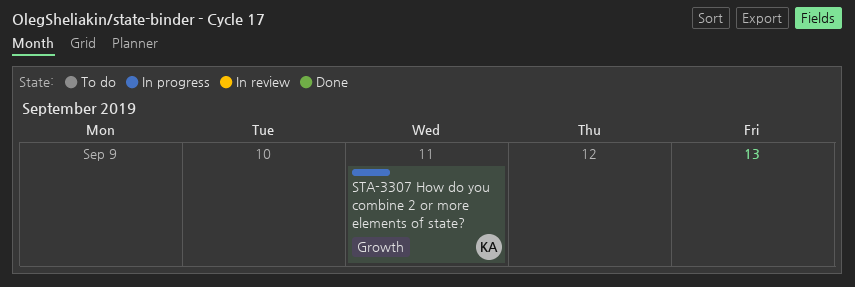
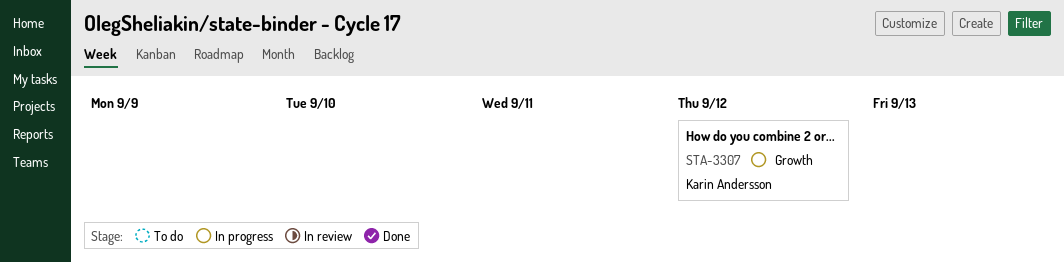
STA-3307, due: Sep 11 -> Sep 12

